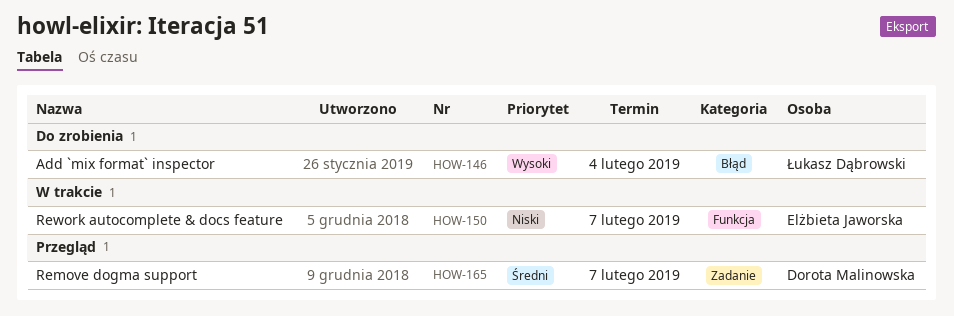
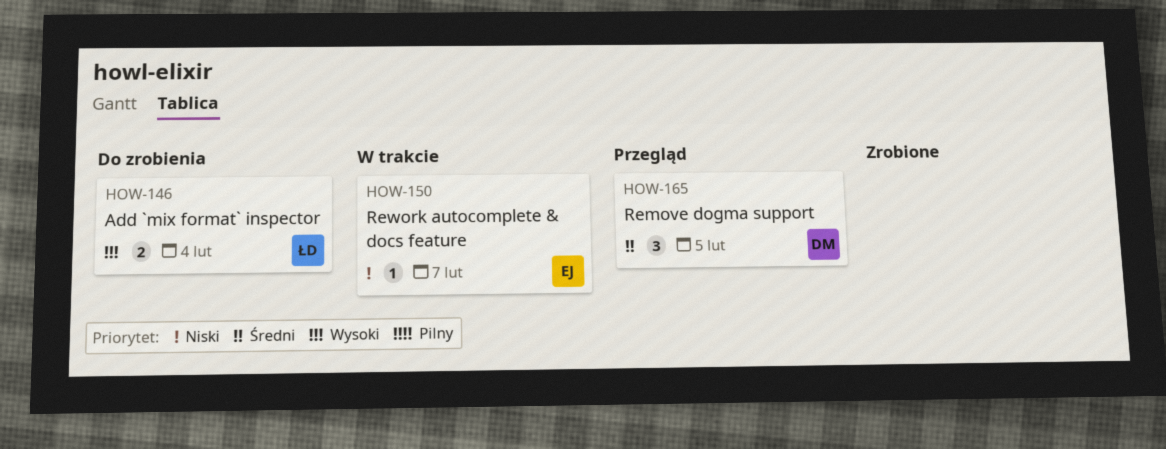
HOW-165, due: Feb 7 -> Feb 5

